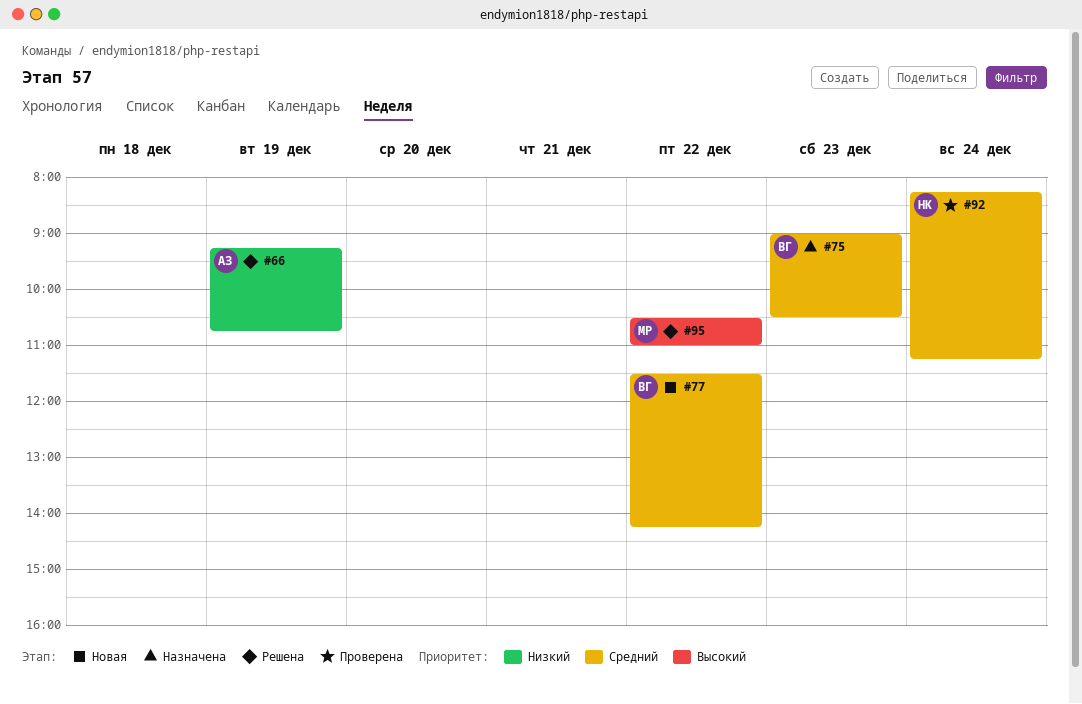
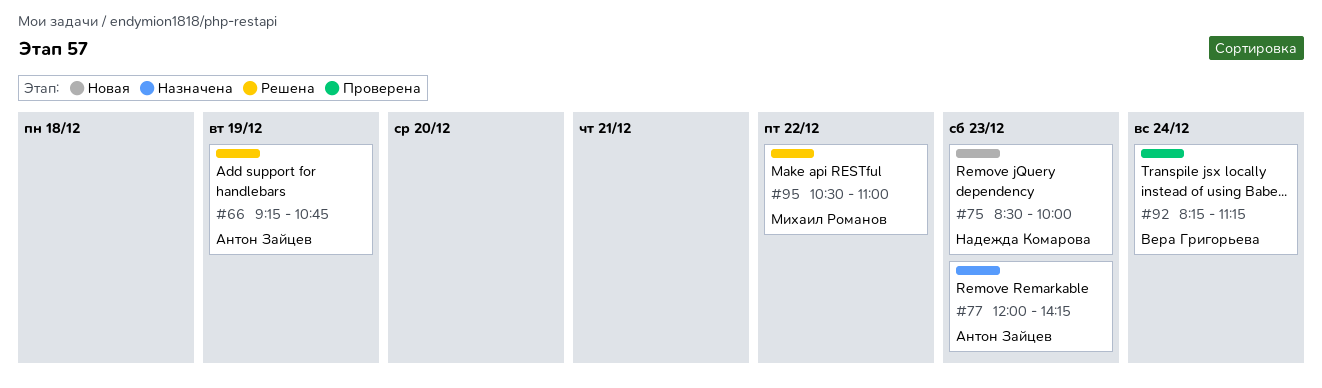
#75, status: Назначена -> Новая
#75, owner: Вера Григорьева -> Надежда Комарова
#75, begins: 09:00 -> 08:30
#75, ends: 10:30 -> 10:00
#77, status: Новая -> Назначена
#77, owner: Вера Григорьева -> Антон Зайцев
#77, day: Dec 22 -> Dec 23
#77, begins: 11:30 -> 12:00
#92, owner: Надежда Комарова -> Вера Григорьева

